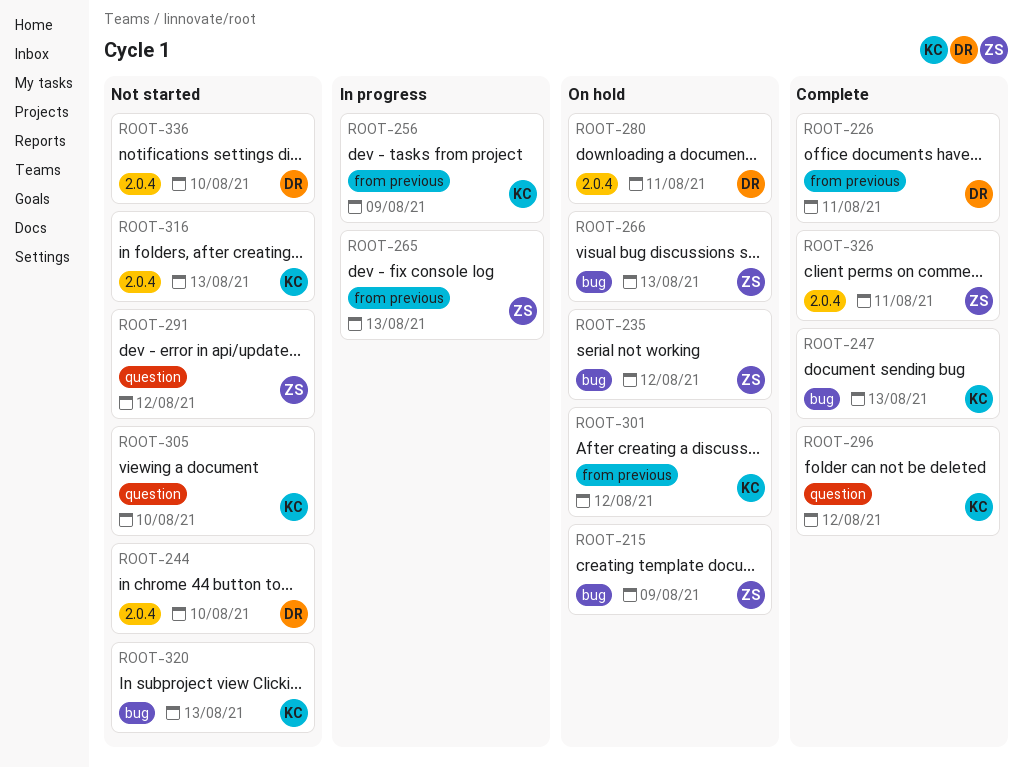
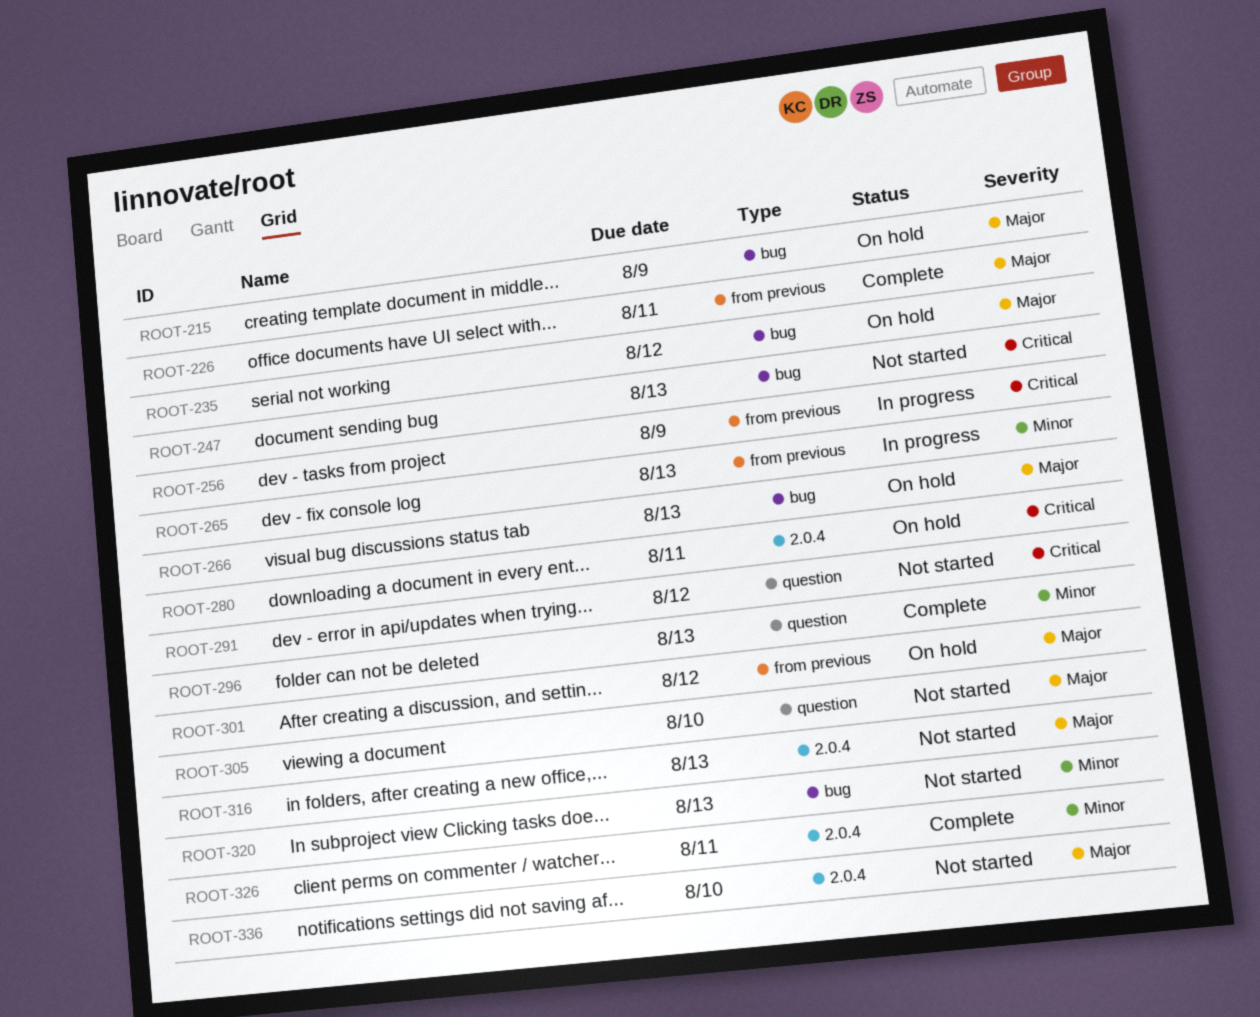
ROOT-244: present -> none
ROOT-247, status: Complete -> Not started
ROOT-296, due: Aug 12 -> Aug 13

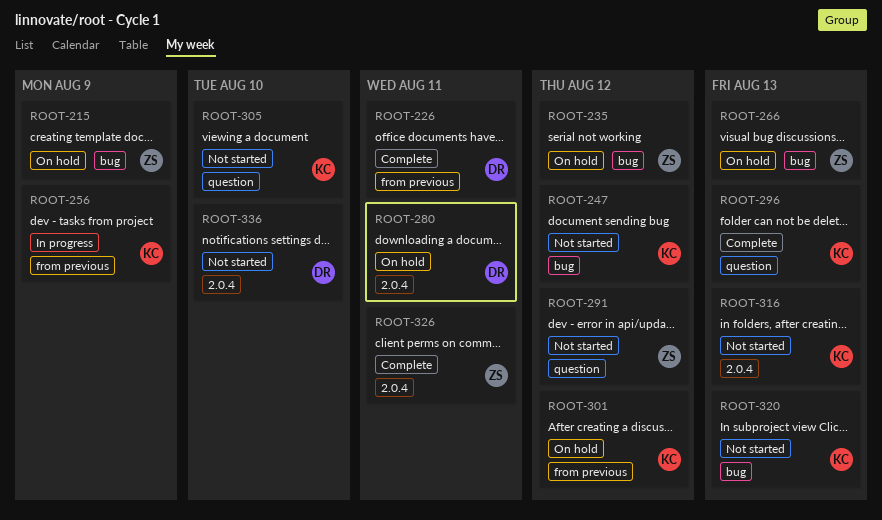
ROOT-247, due: Aug 13 -> Aug 12
ROOT-265: present -> none

